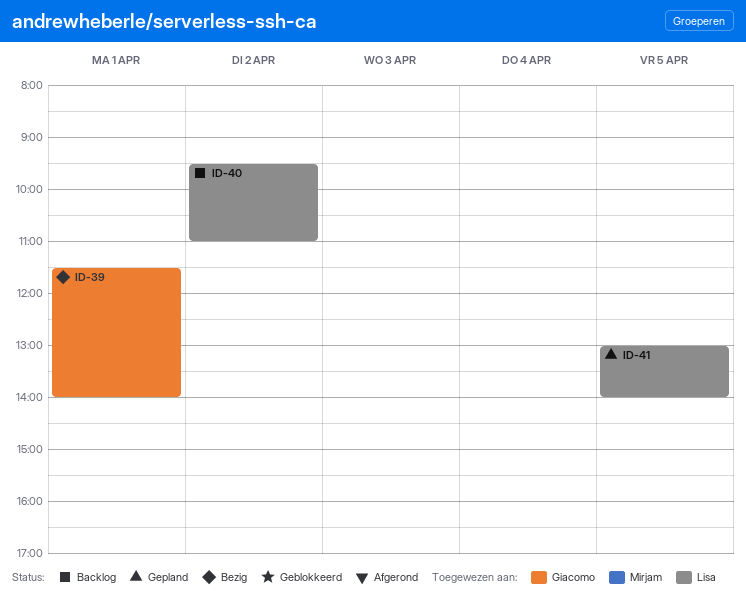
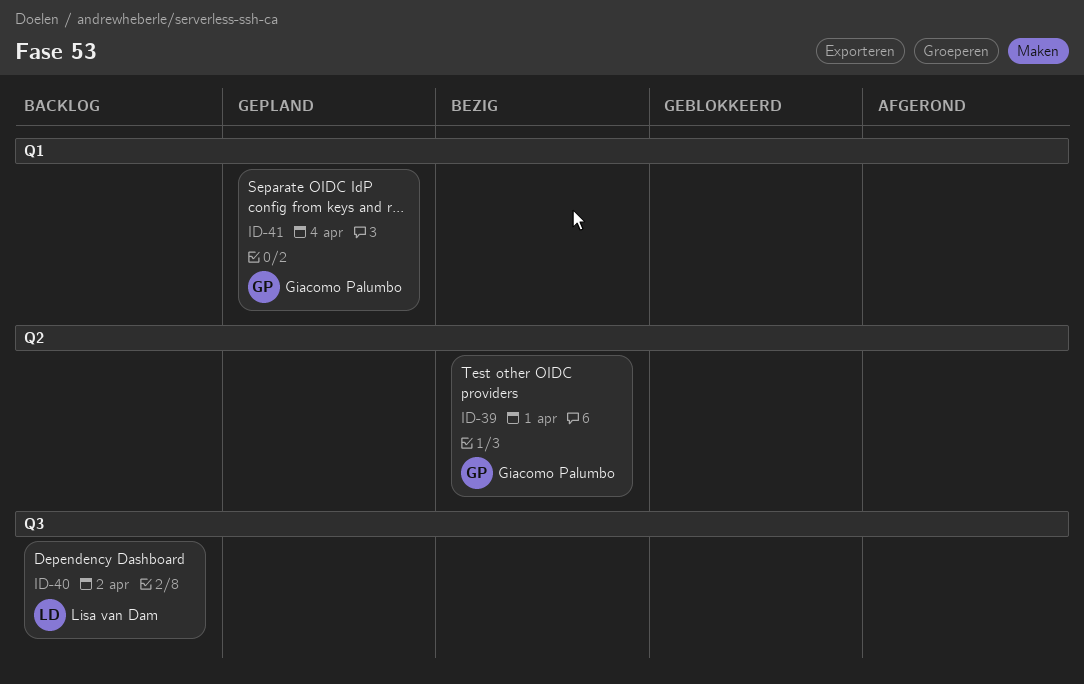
ID-41, owner: Lisa van Dam -> Giacomo Palumbo
ID-41, day: Apr 5 -> Apr 4

